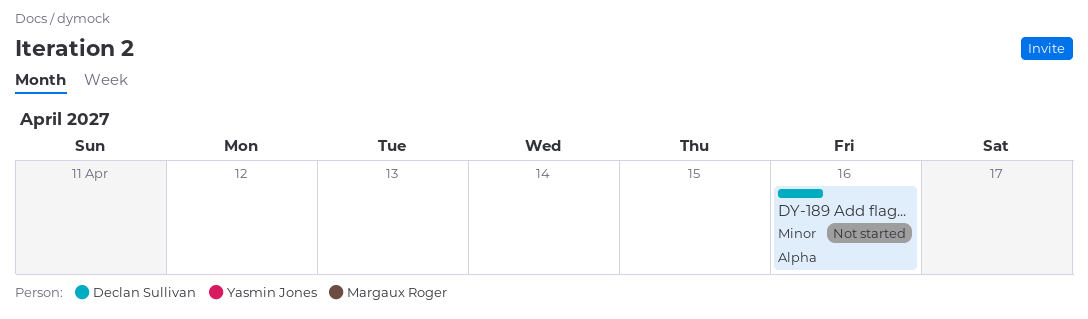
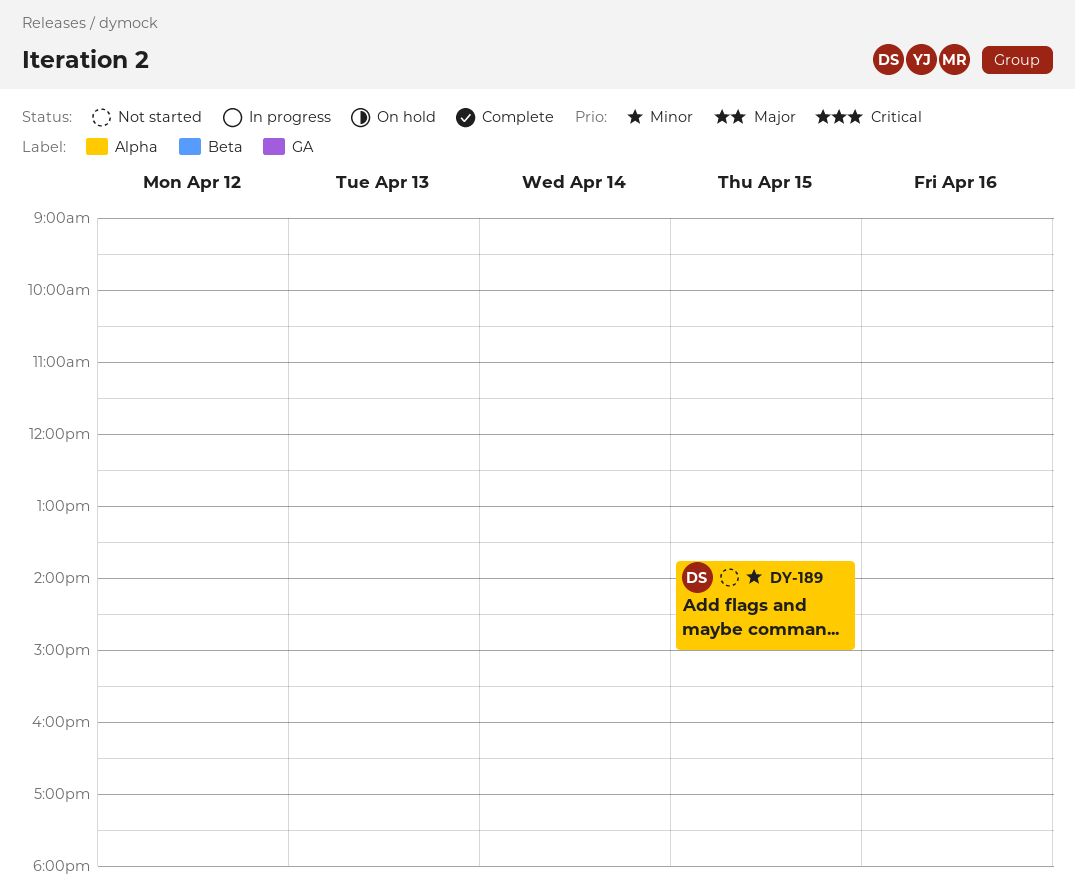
DY-189, day: Apr 16 -> Apr 15

